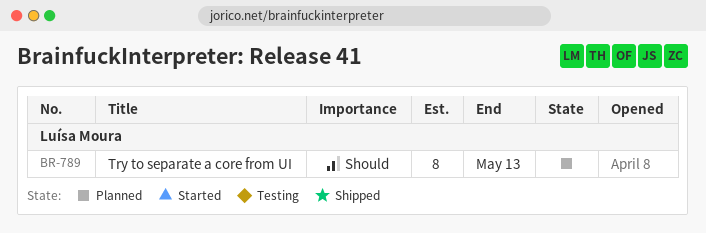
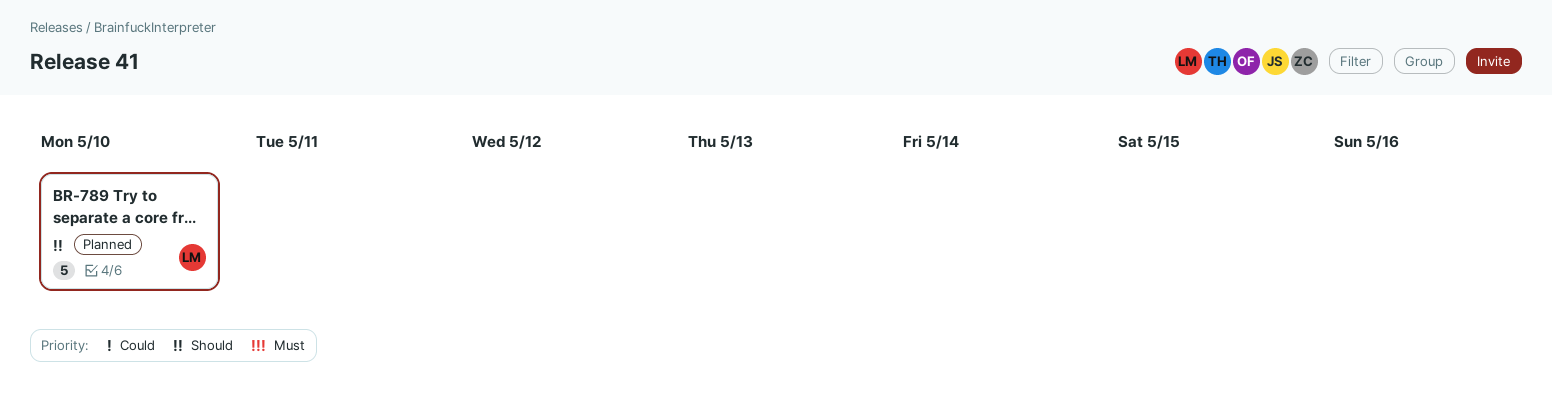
BR-789, estimate: 8 -> 5
BR-789, due: May 13 -> May 10

